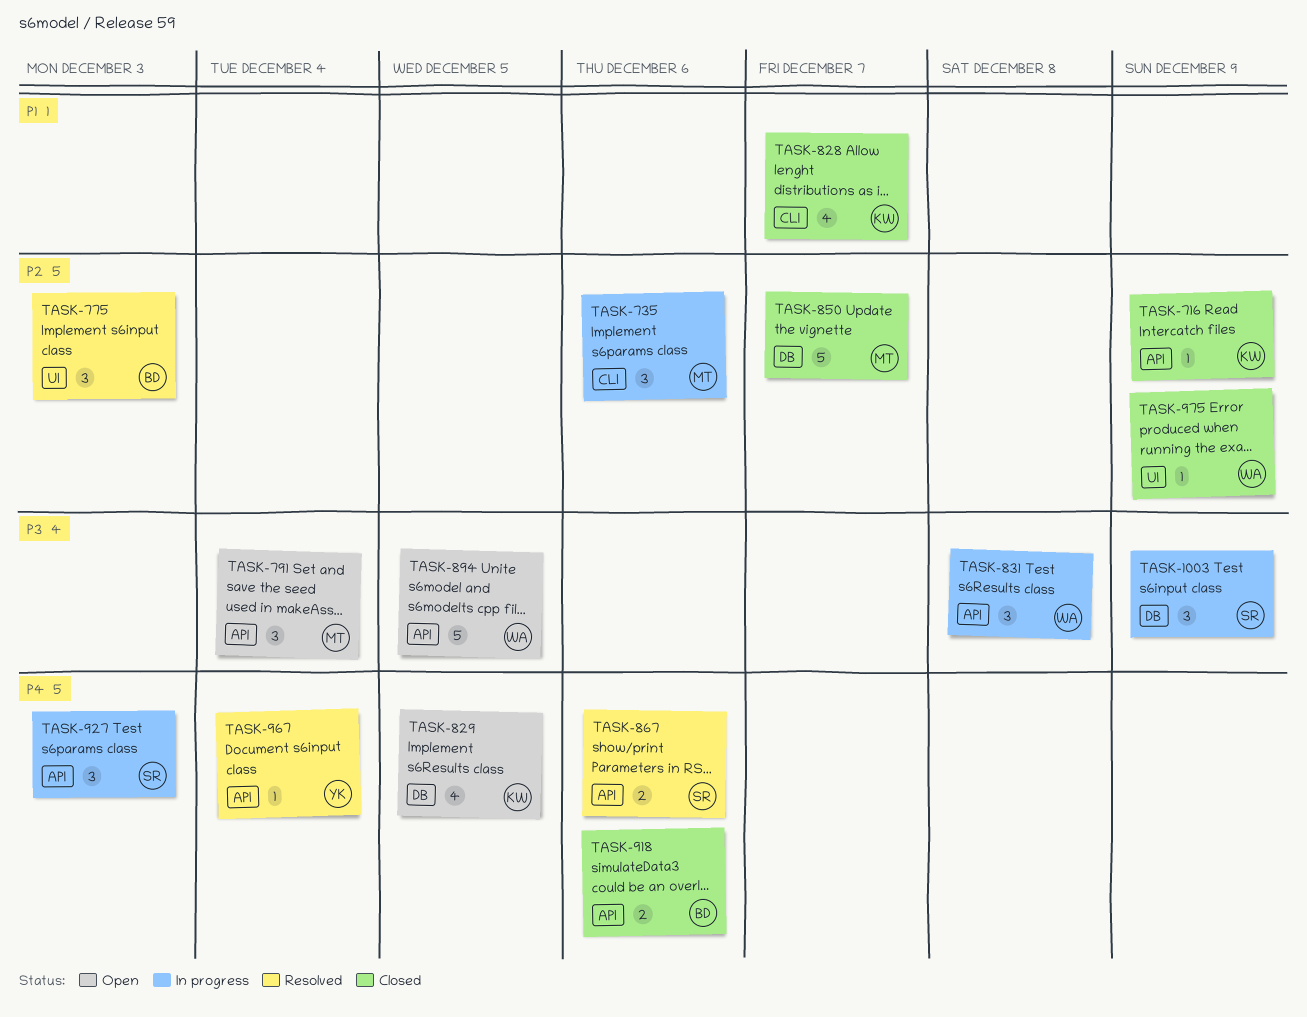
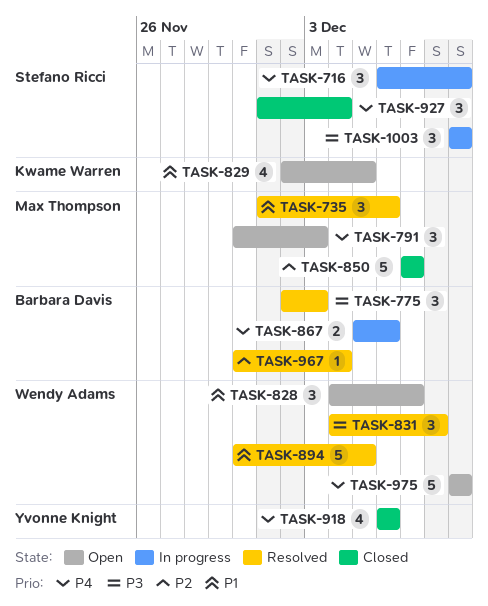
TASK-716, status: Closed -> In progress
TASK-716, owner: Kwame Warren -> Stefano Ricci
TASK-716, priority: P2 -> P4
TASK-716, estimate: 1 -> 3
TASK-735, status: In progress -> Resolved
TASK-735, priority: P2 -> P1
TASK-775, priority: P2 -> P3
TASK-791, priority: P3 -> P4
TASK-791, due: Dec 4 -> Dec 3
TASK-828, status: Closed -> Open
TASK-828, owner: Kwame Warren -> Wendy Adams
TASK-828, estimate: 4 -> 3
TASK-829, priority: P4 -> P1
TASK-831, status: In progress -> Resolved
TASK-867, status: Resolved -> In progress
TASK-867, owner: Stefano Ricci -> Barbara Davis
TASK-894, status: Open -> Resolved
TASK-894, priority: P3 -> P1
TASK-918, owner: Barbara Davis -> Yvonne Knight
TASK-918, estimate: 2 -> 4
TASK-927, status: In progress -> Closed
TASK-927, due: Dec 3 -> Dec 4
TASK-967, owner: Yvonne Knight -> Barbara Davis
TASK-967, priority: P4 -> P2
TASK-975, status: Closed -> Open
TASK-975, priority: P2 -> P4
TASK-975, estimate: 1 -> 5

